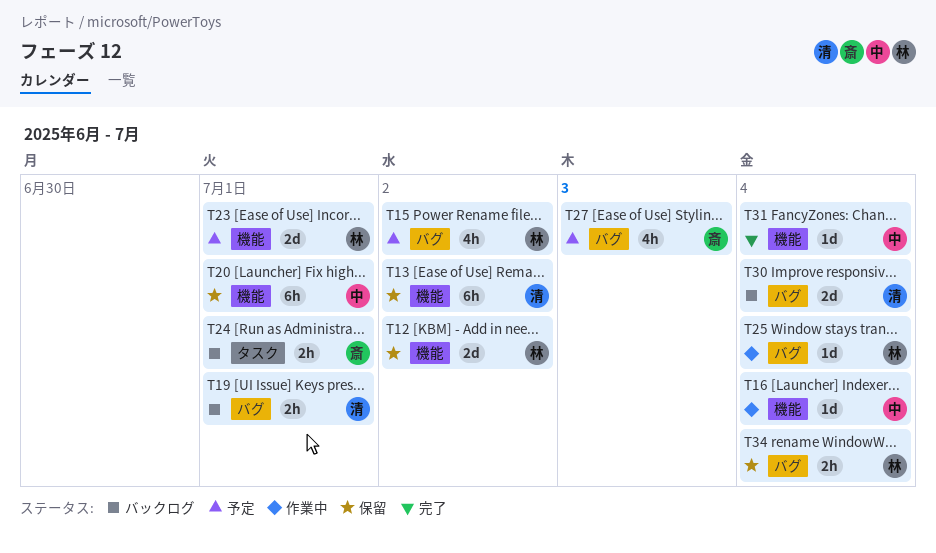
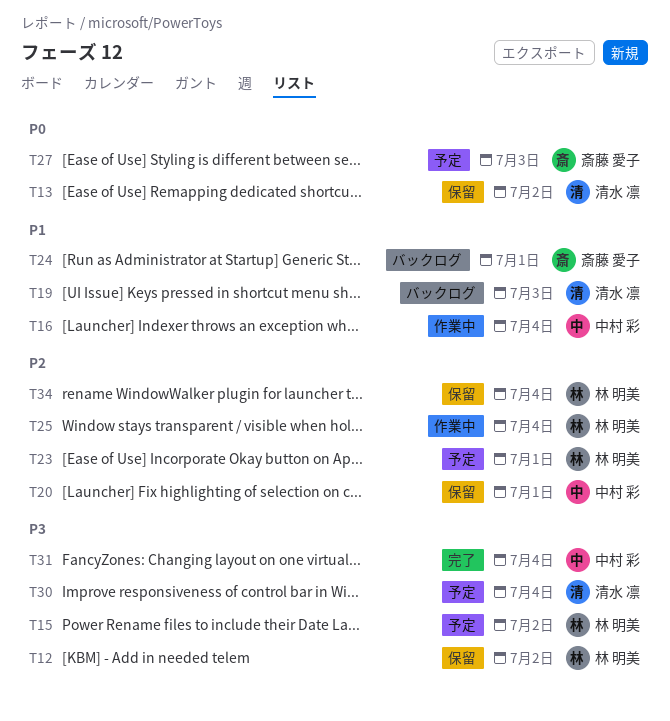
T19, due: Jul 1 -> Jul 3
T30, status: バックログ -> 予定

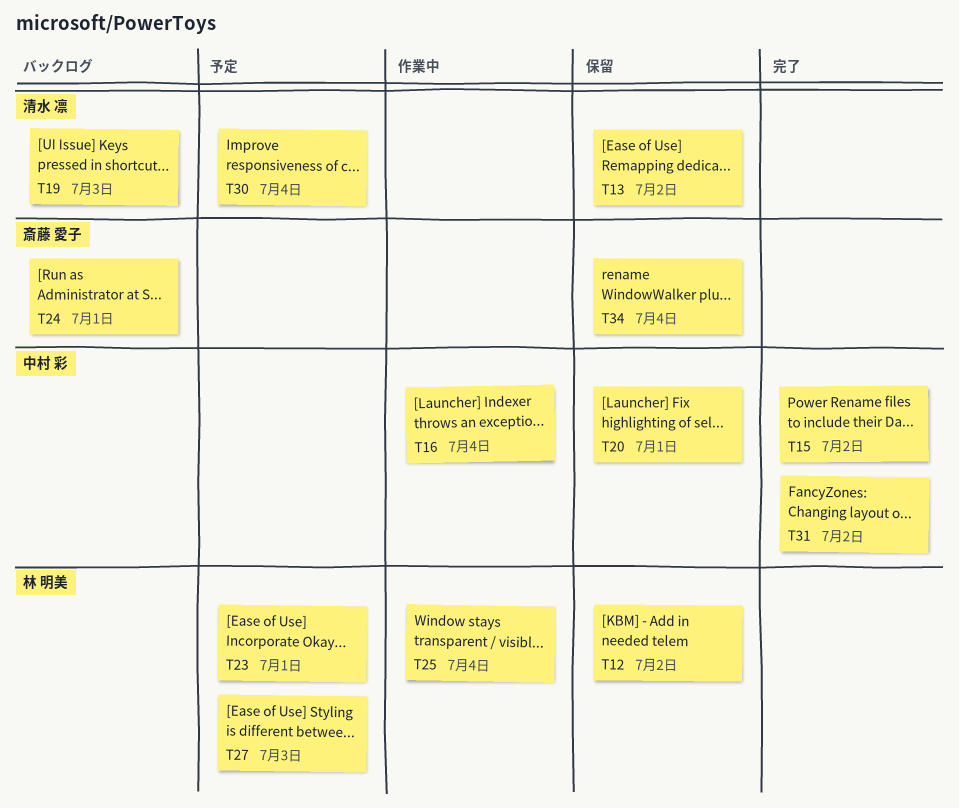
T15, status: 予定 -> 完了
T15, owner: 林 明美 -> 中村 彩
T27, owner: 斎藤 愛子 -> 林 明美
T31, due: Jul 4 -> Jul 2
T34, owner: 林 明美 -> 斎藤 愛子

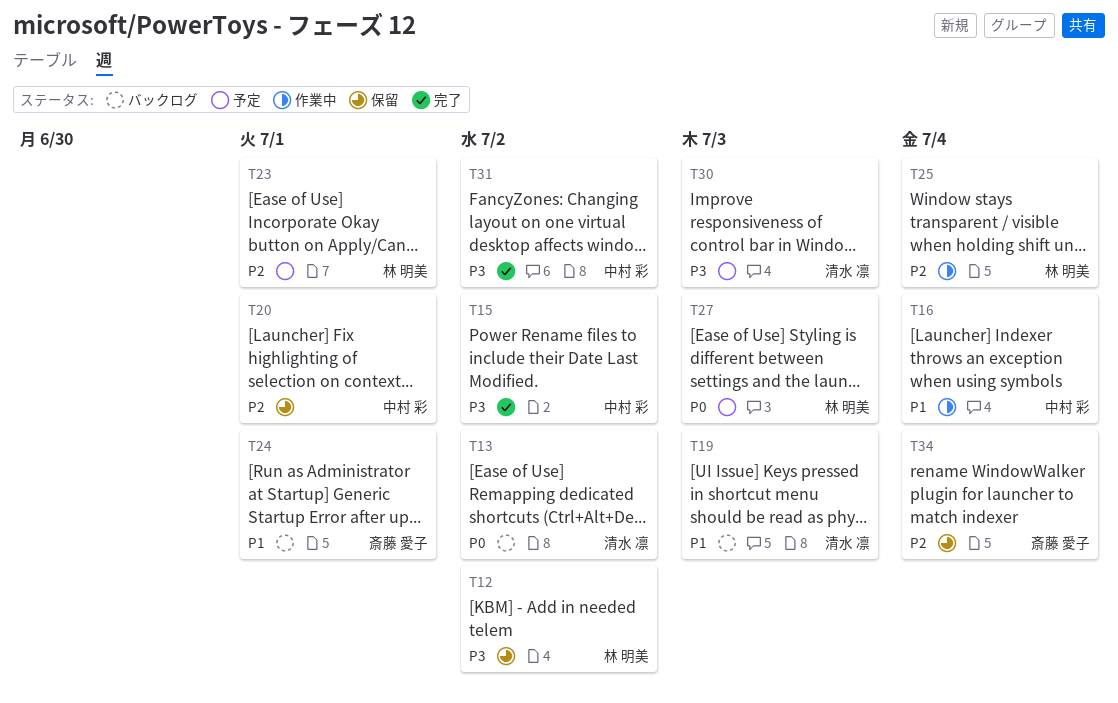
T13, status: 保留 -> バックログ
T30, due: Jul 4 -> Jul 3

